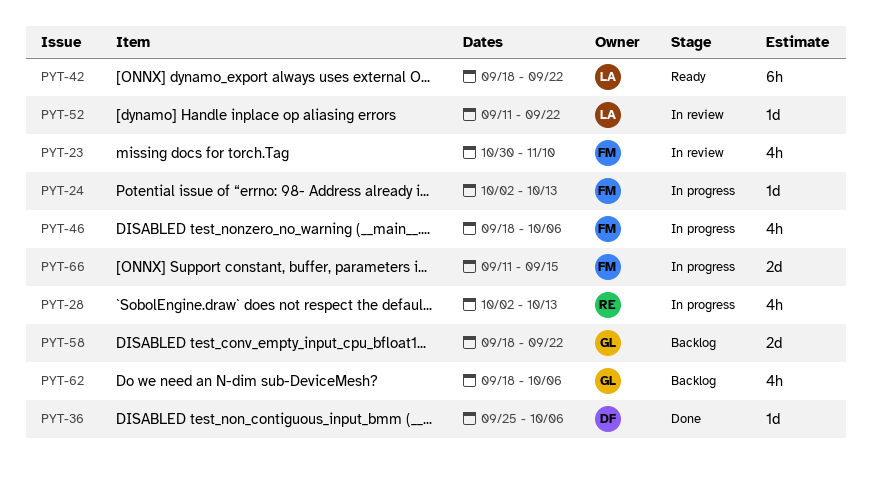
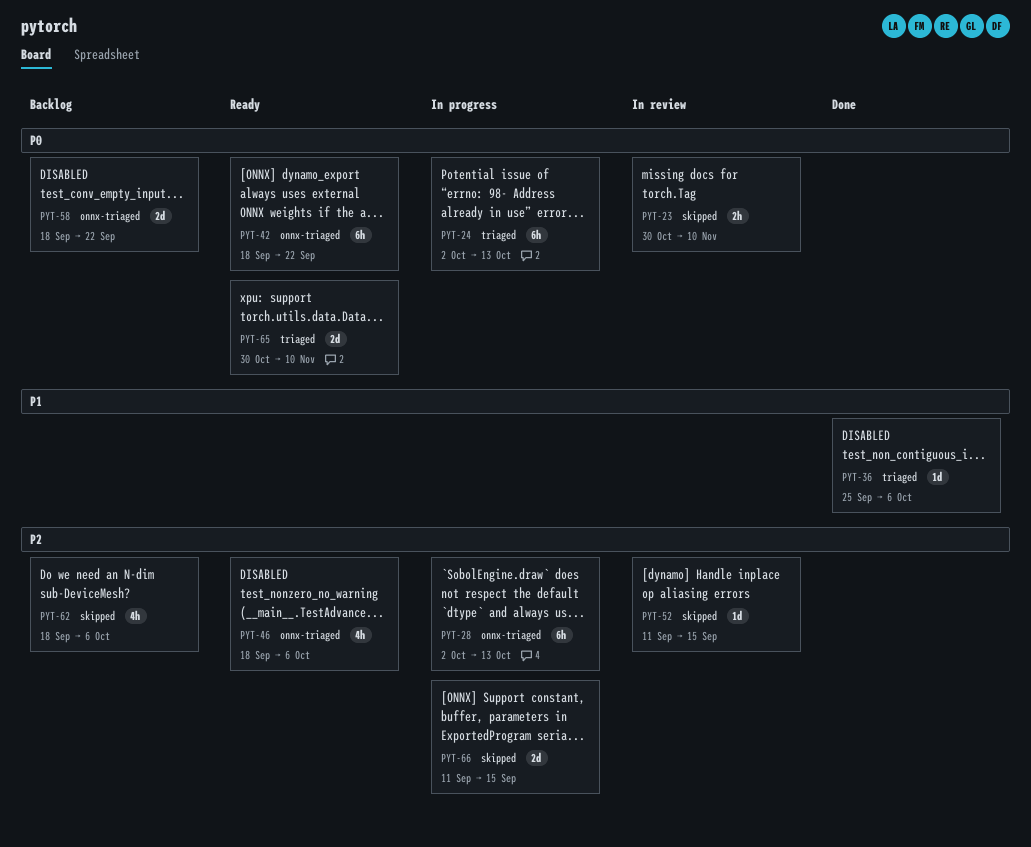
PYT-23, estimate: 4h -> 2h
PYT-24, estimate: 1d -> 6h
PYT-28, estimate: 4h -> 6h
PYT-46, status: In progress -> Ready
PYT-52, due: Sep 22 -> Sep 15
PYT-65: none -> present

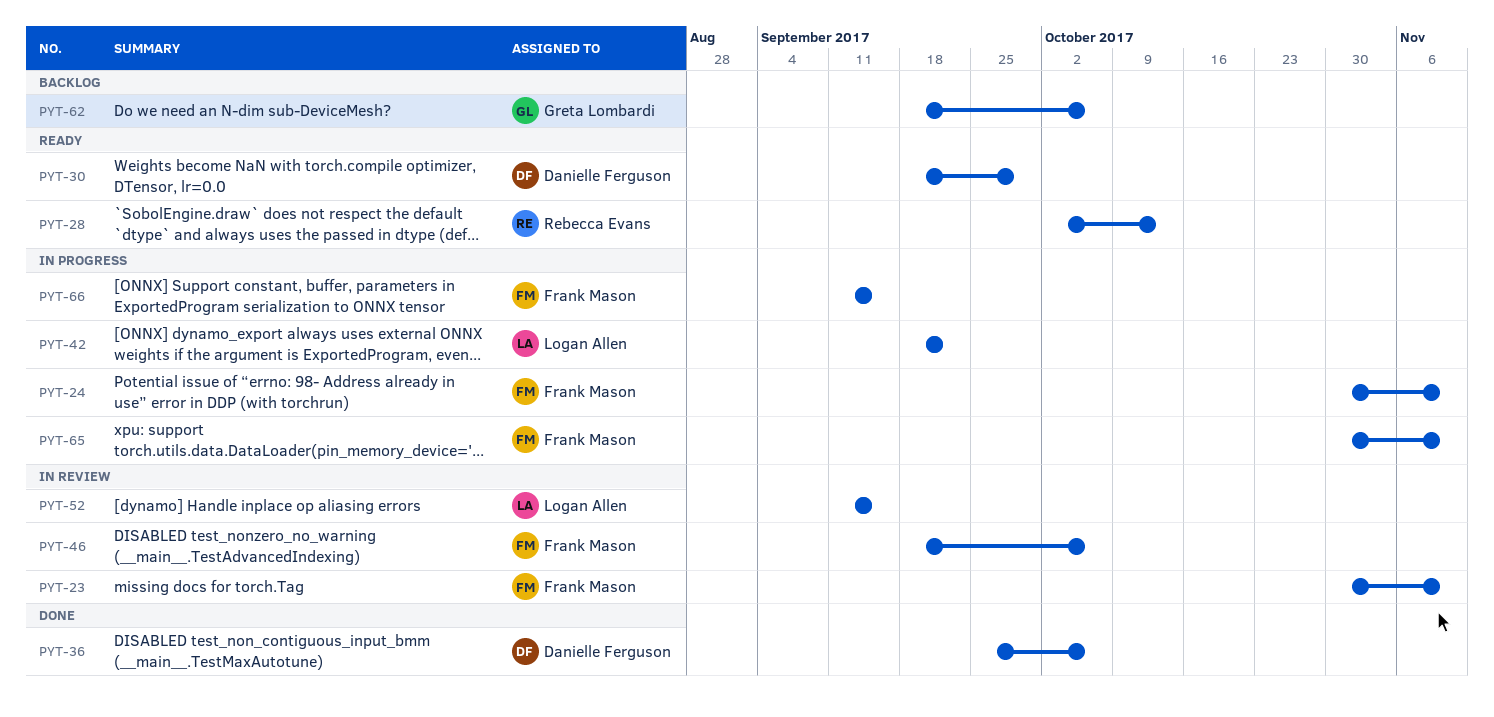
PYT-24, start: Oct 2 -> Oct 30
PYT-24, due: Oct 13 -> Nov 10
PYT-28, status: In progress -> Ready
PYT-30: none -> present
PYT-42, status: Ready -> In progress
PYT-46, status: Ready -> In review
PYT-58: present -> none
PYT-65, status: Ready -> In progress

